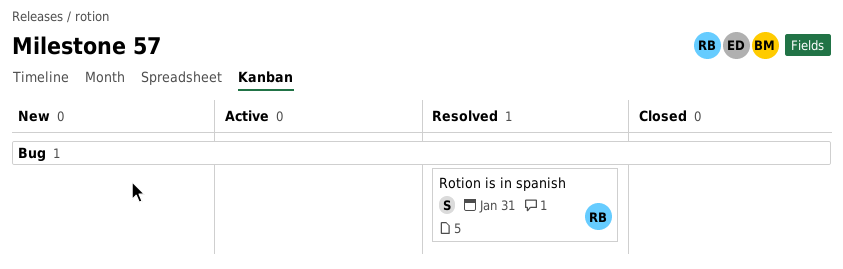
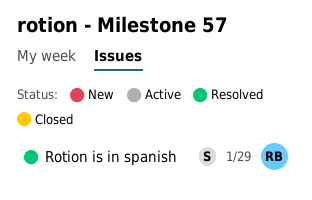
Rotion is in spanish, due: Jan 31 -> Jan 29

